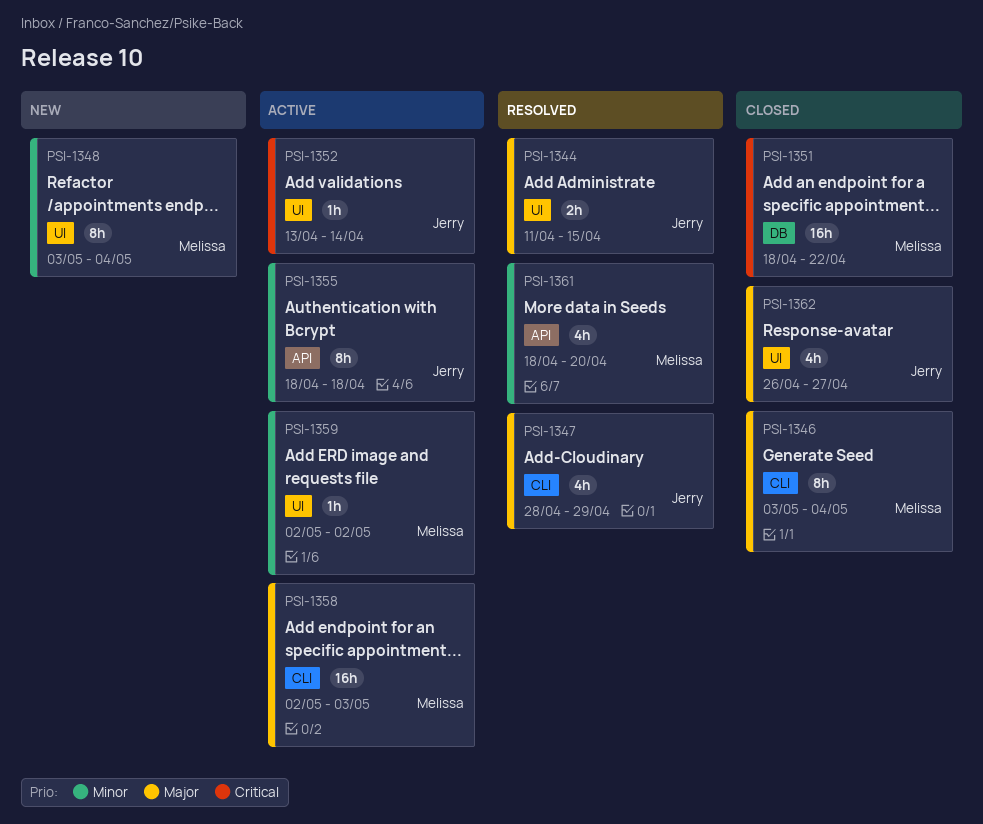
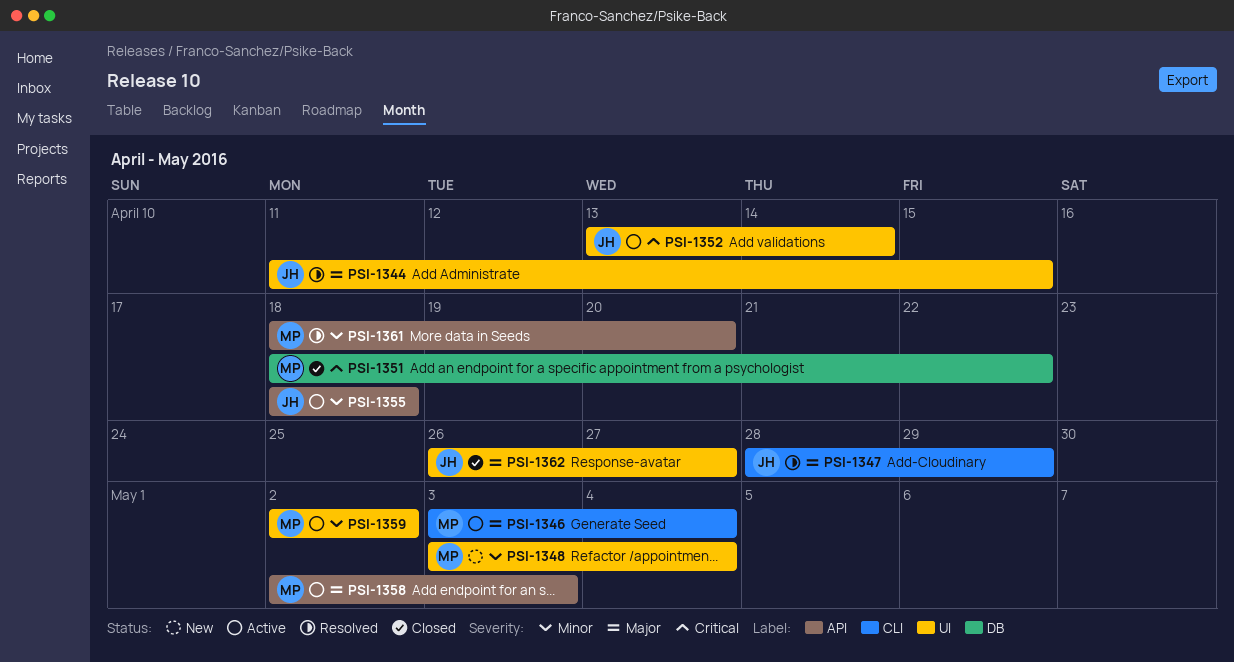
PSI-1346, status: Closed -> Active
PSI-1358, label: CLI -> API

